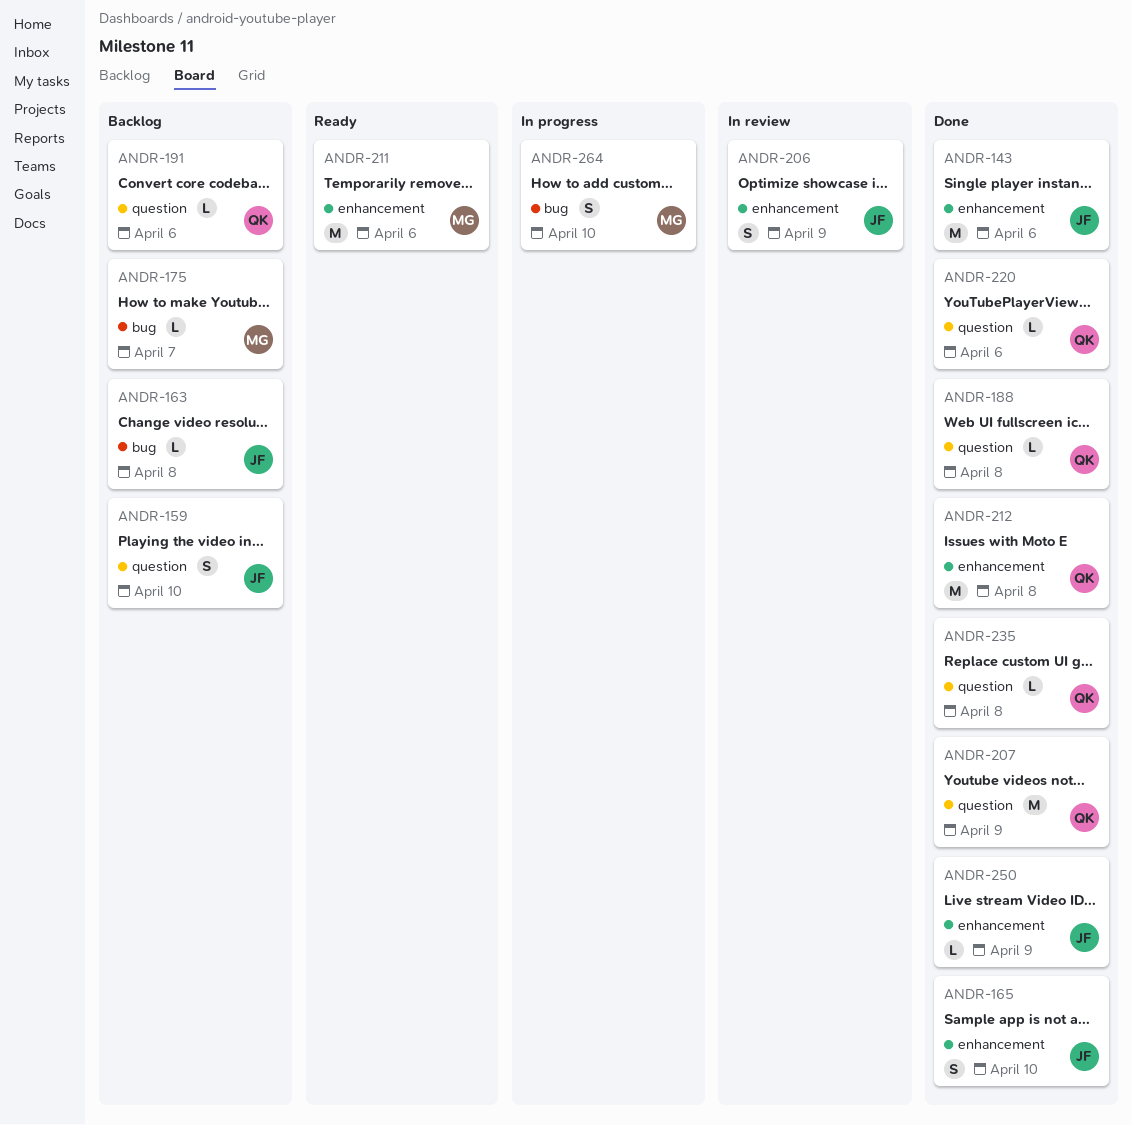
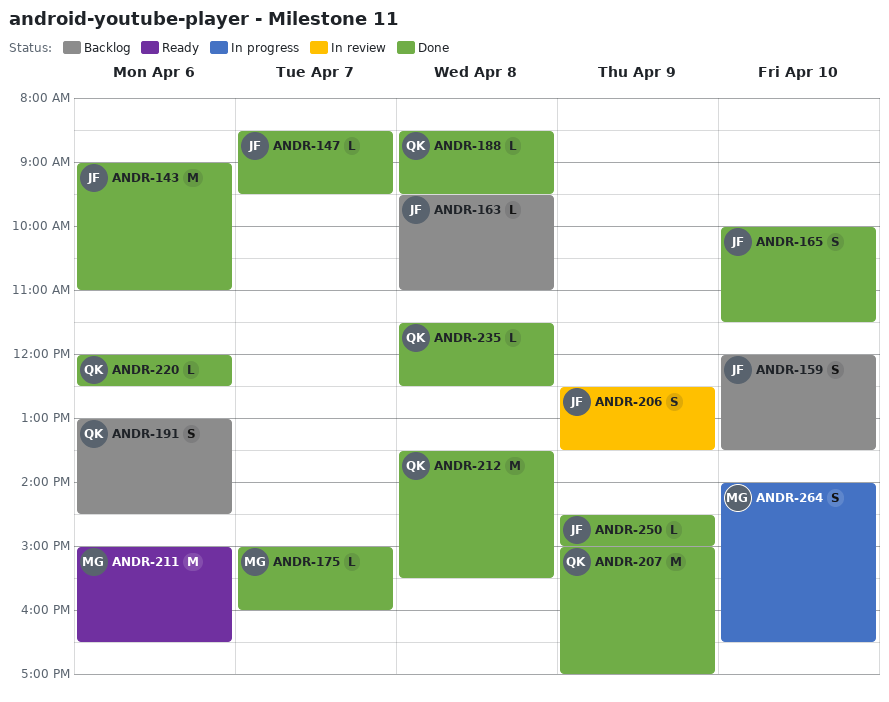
ANDR-147: none -> present
ANDR-175, status: Backlog -> Done
ANDR-191, estimate: L -> S

